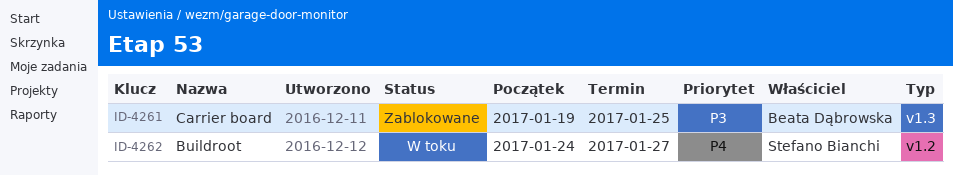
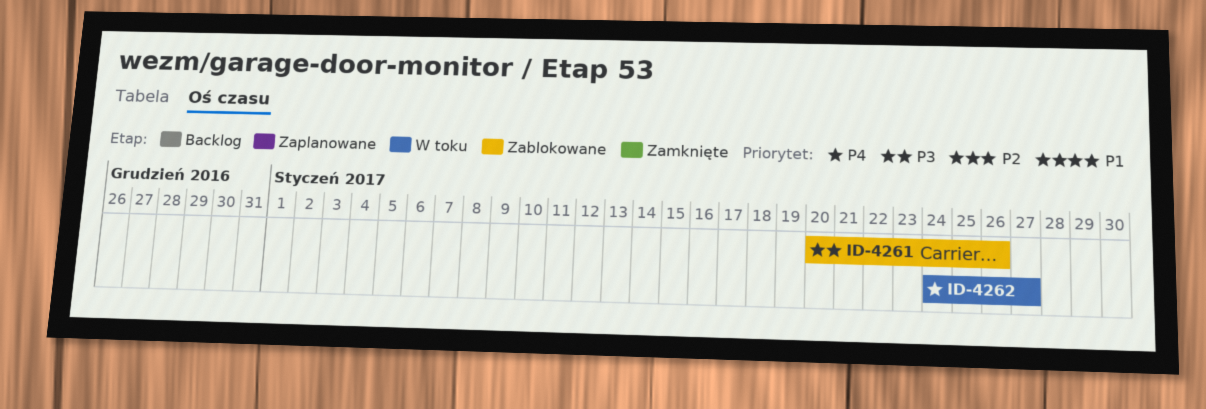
ID-4261, start: Jan 19 -> Jan 20
ID-4261, due: Jan 25 -> Jan 26

